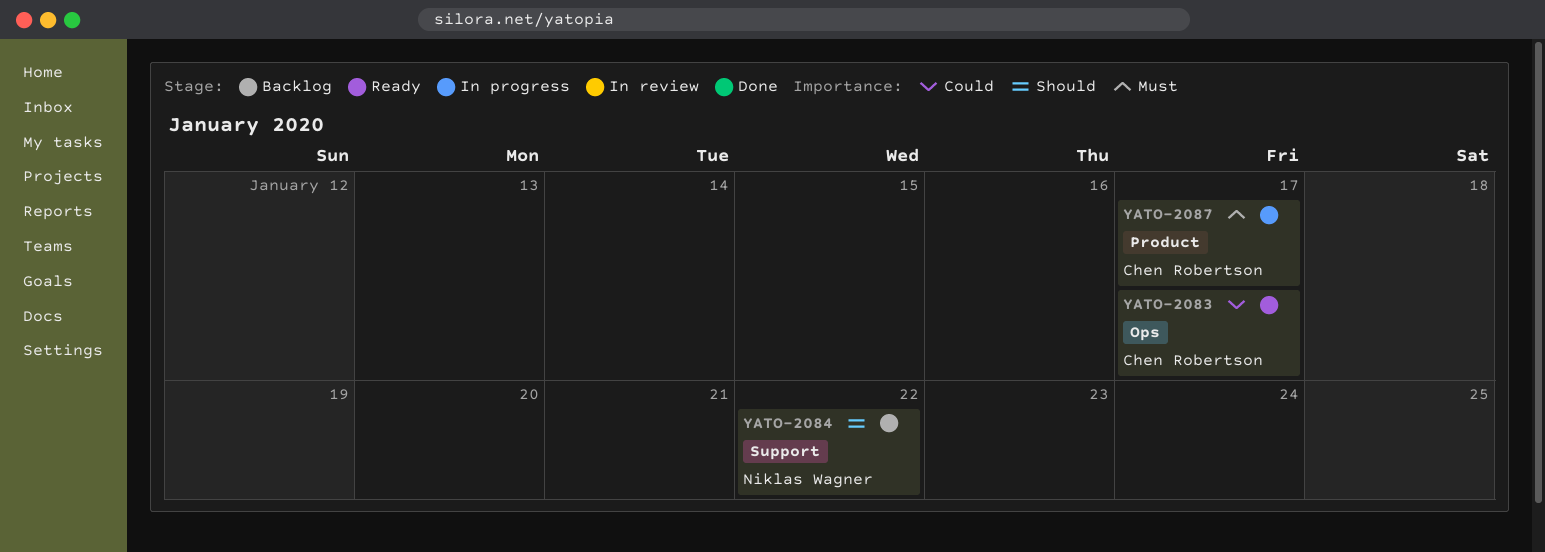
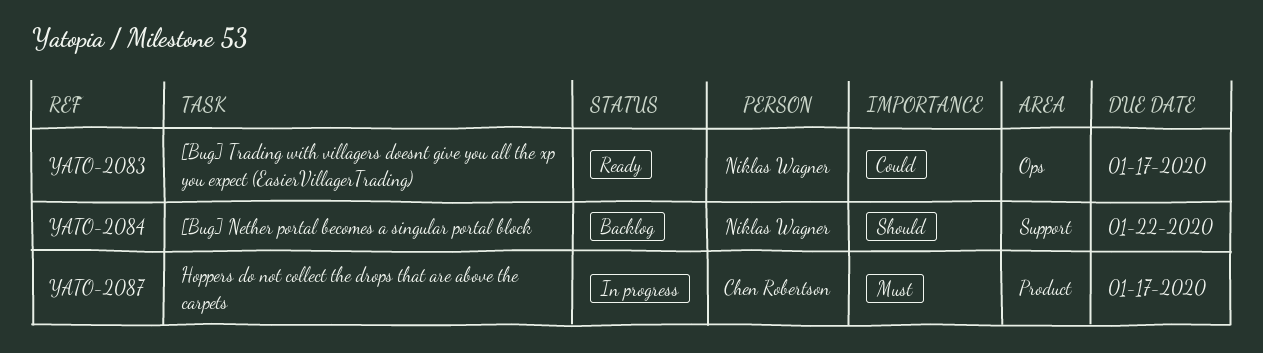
YATO-2083, owner: Chen Robertson -> Niklas Wagner

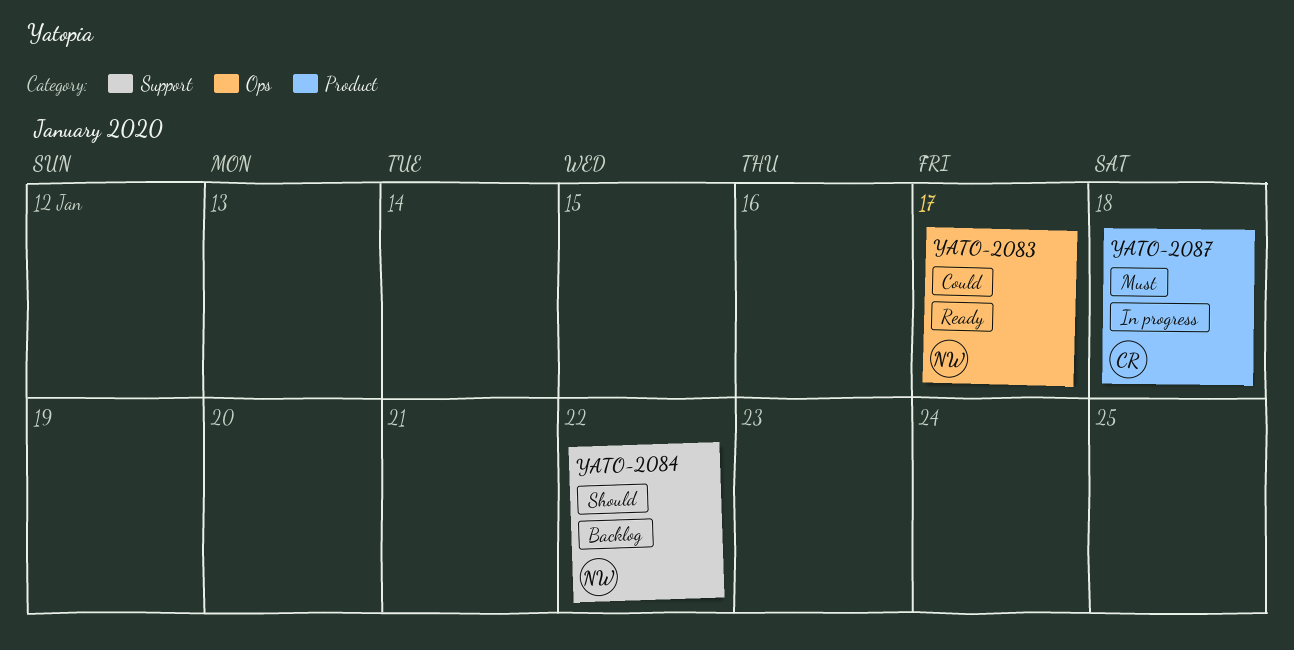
YATO-2087, due: Jan 17 -> Jan 18

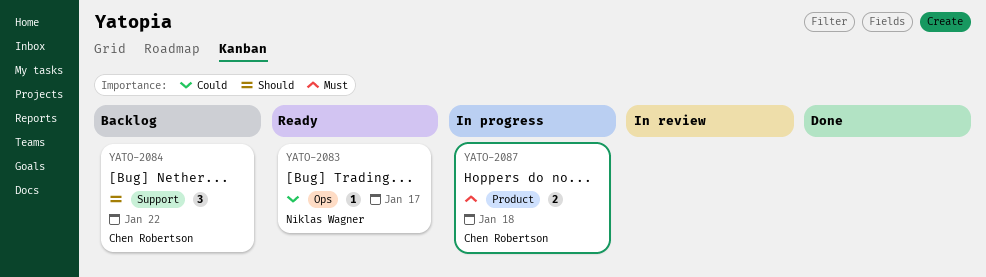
YATO-2084, owner: Niklas Wagner -> Chen Robertson

